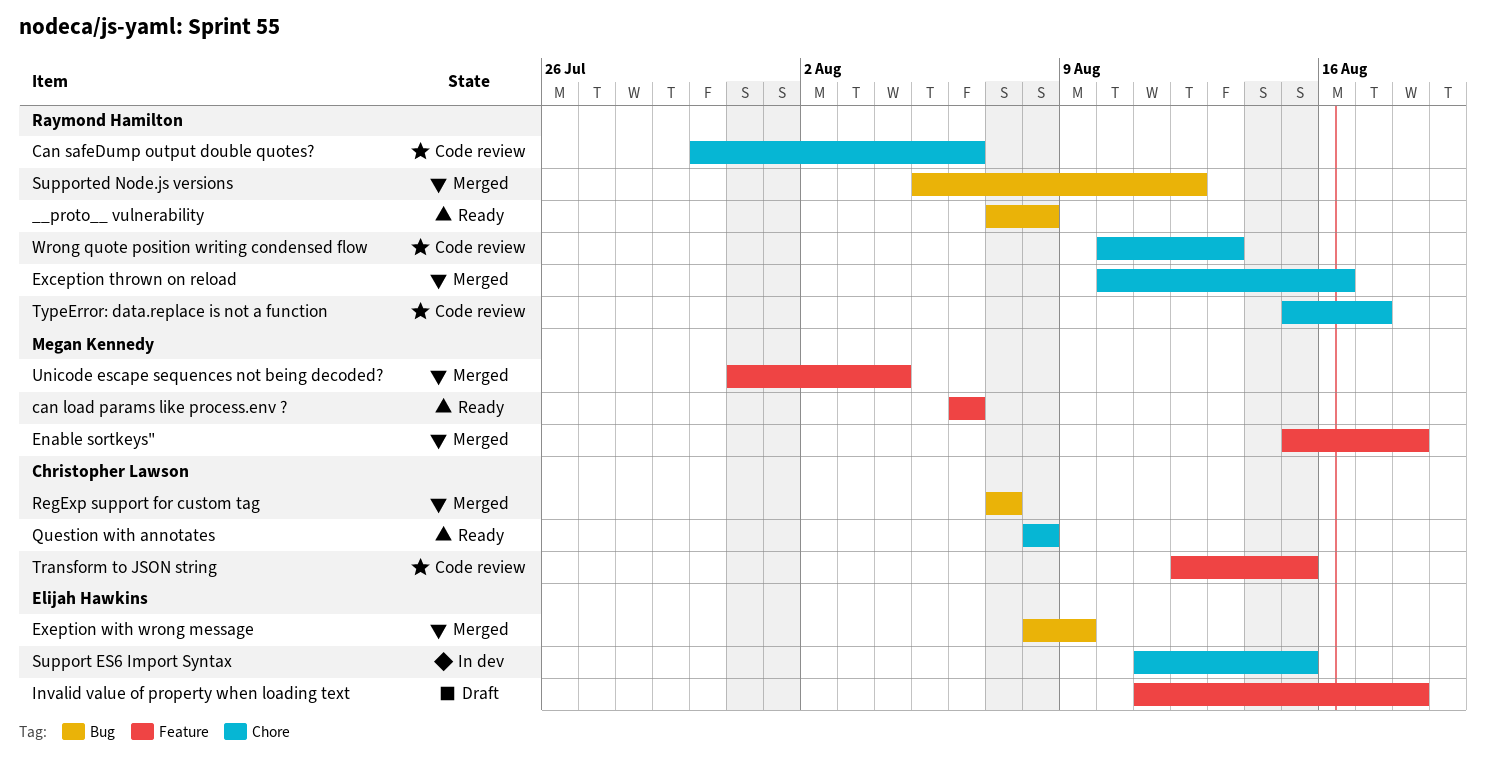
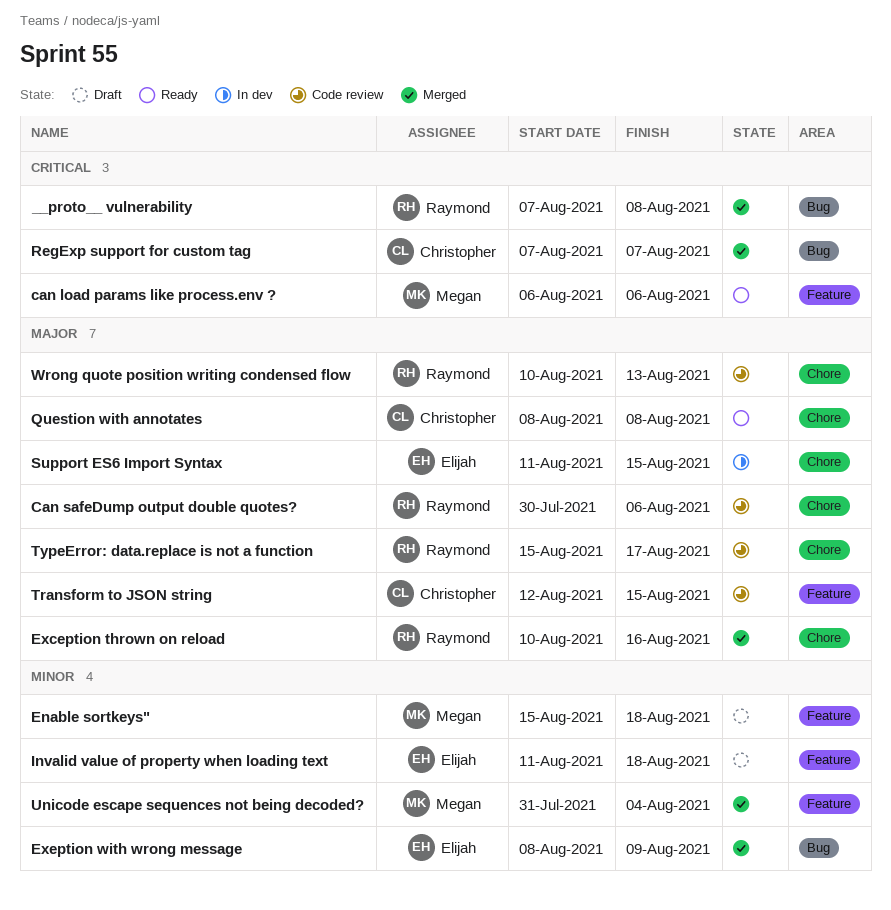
__proto__ vulnerability, status: Ready -> Merged
Enable sortkeys", status: Merged -> Draft
Supported Node.js versions: present -> none

